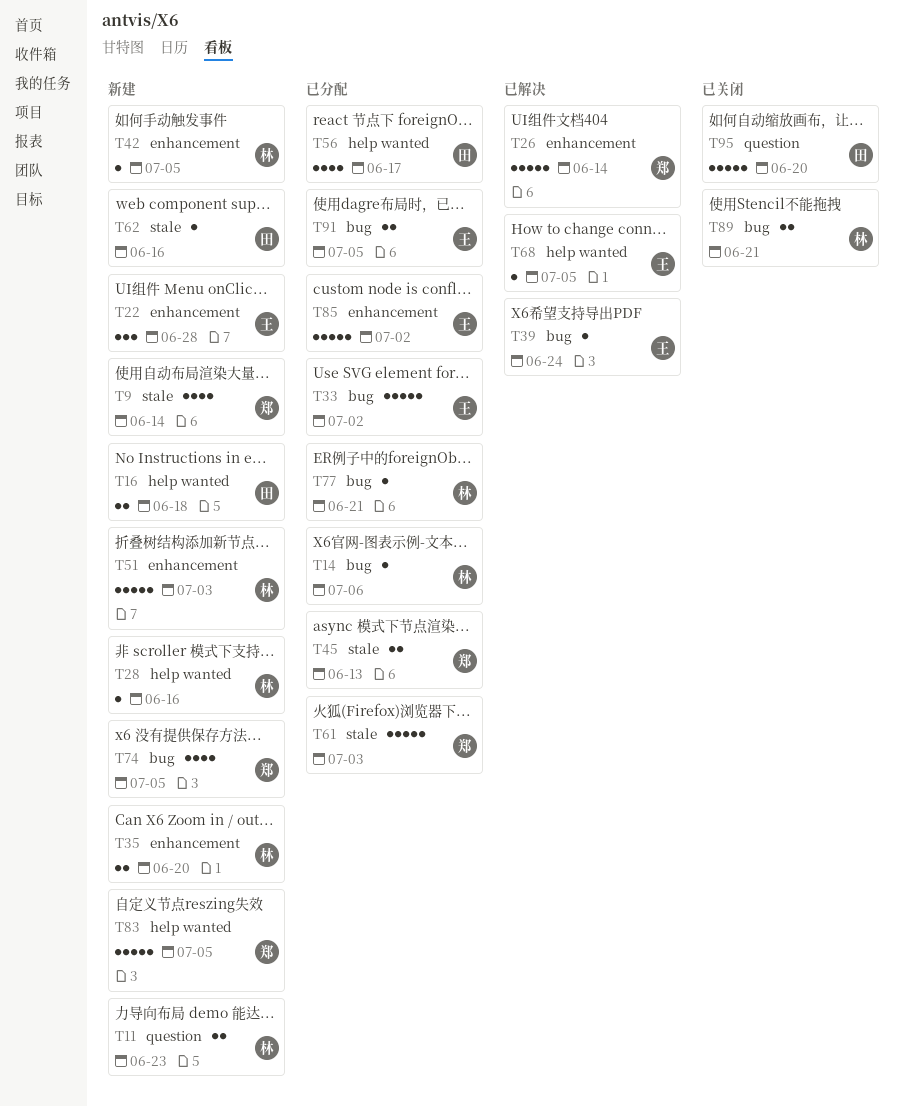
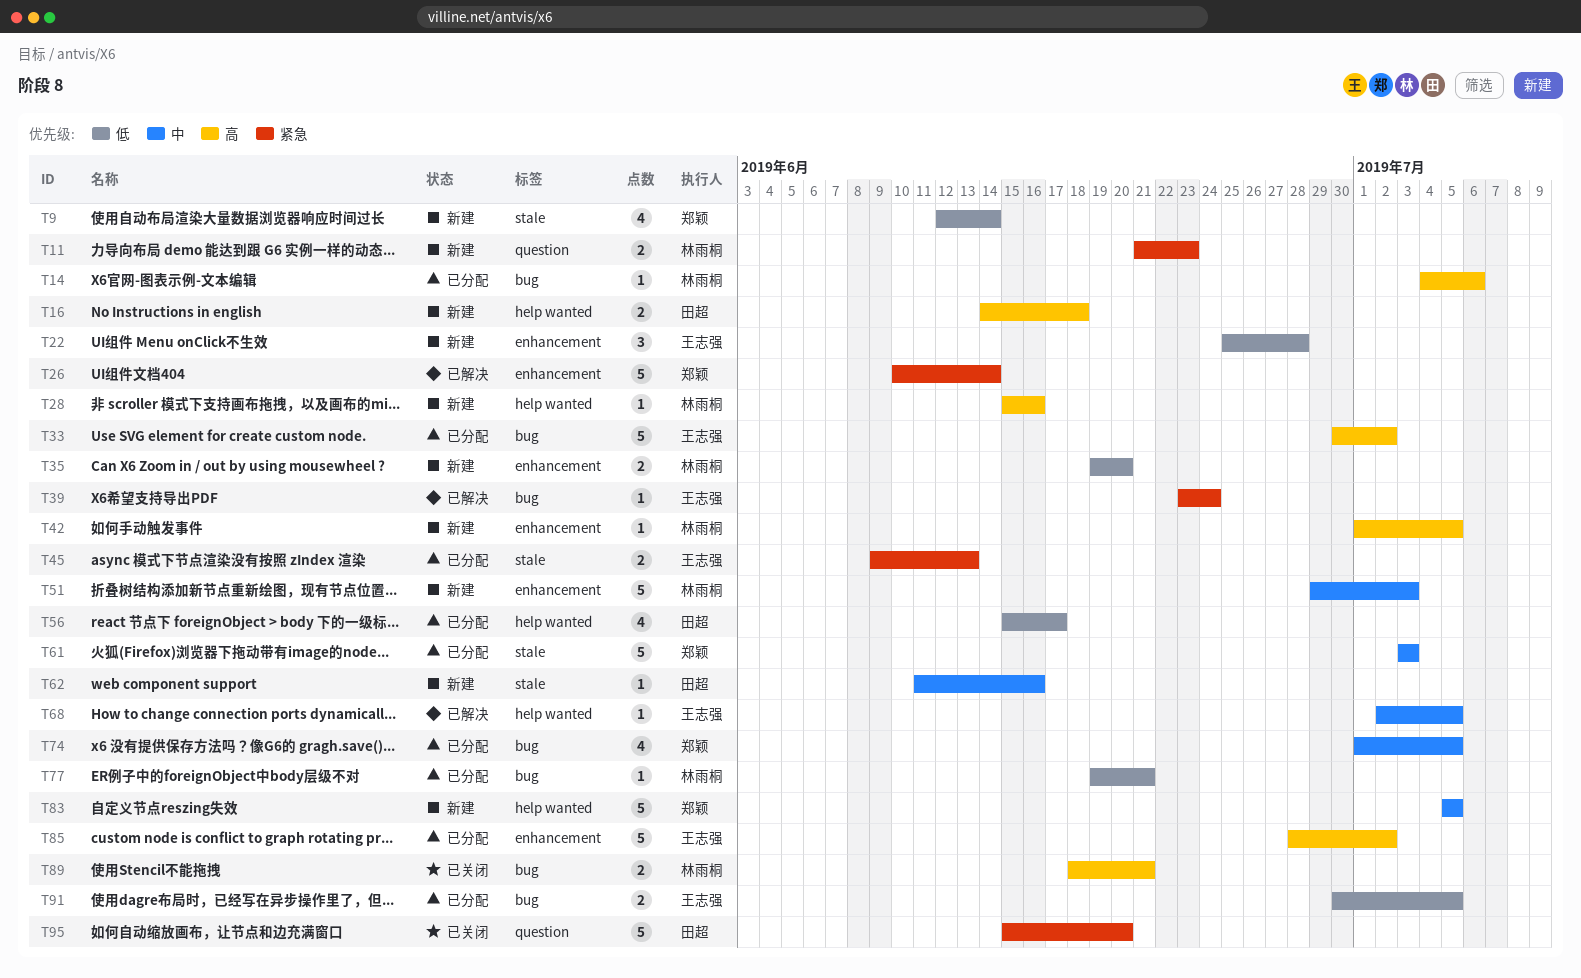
T45, owner: 郑颖 -> 王志强
T74, status: 新建 -> 已分配

